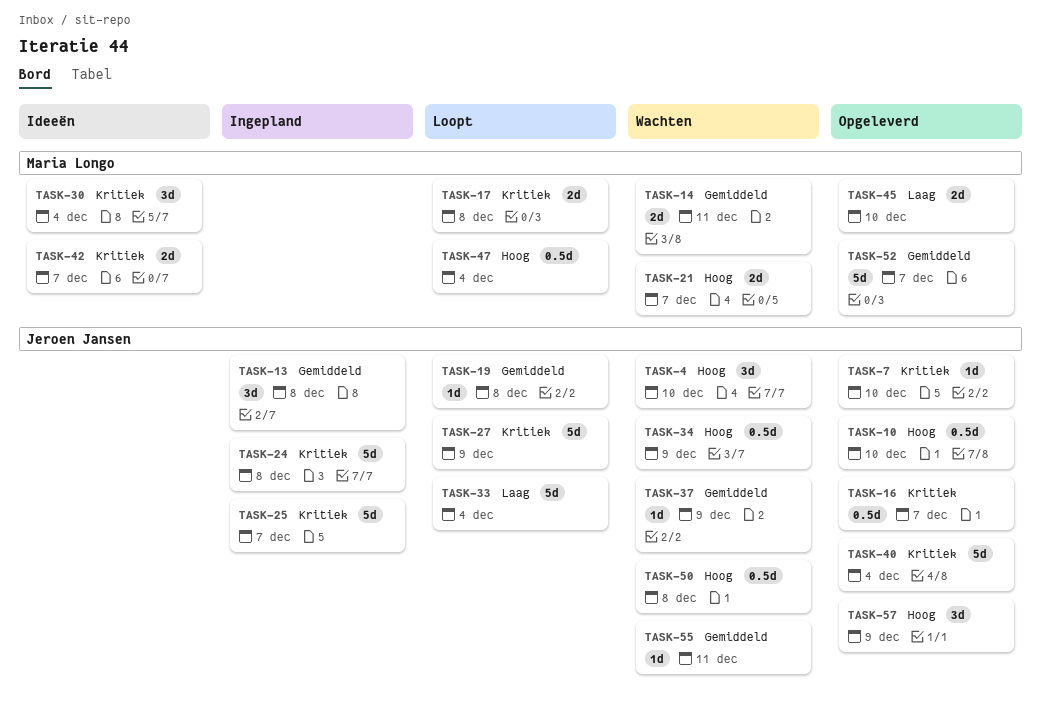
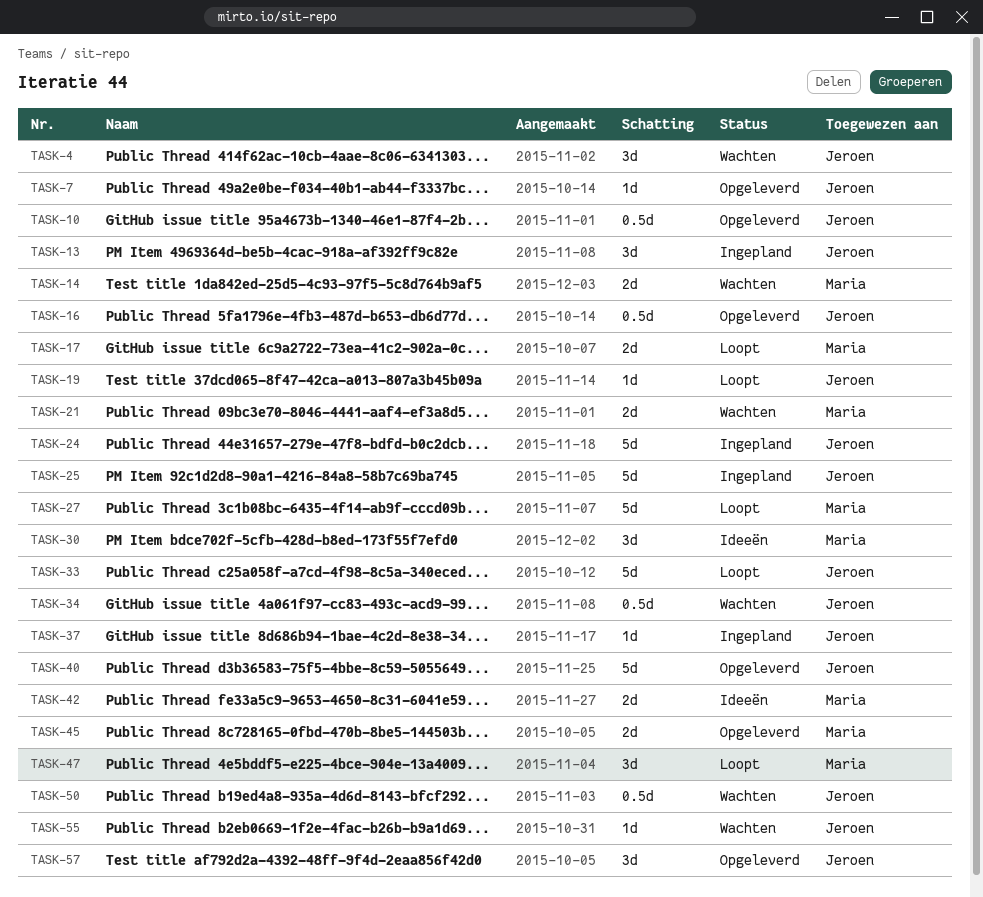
TASK-27, owner: Jeroen Jansen -> Maria Longo
TASK-37, status: Wachten -> Ingepland
TASK-47, estimate: 0.5d -> 3d
TASK-52: present -> none

